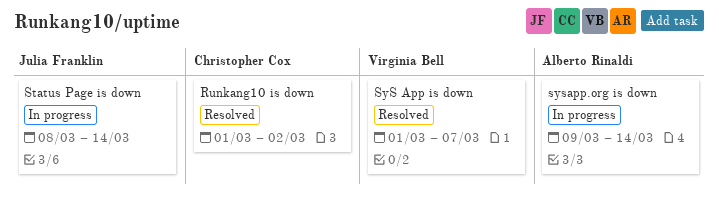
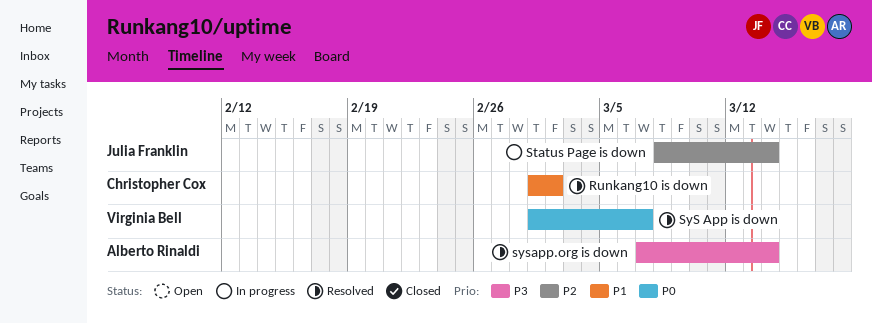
sysapp.org is down, status: In progress -> Resolved
sysapp.org is down, start: Mar 9 -> Mar 7

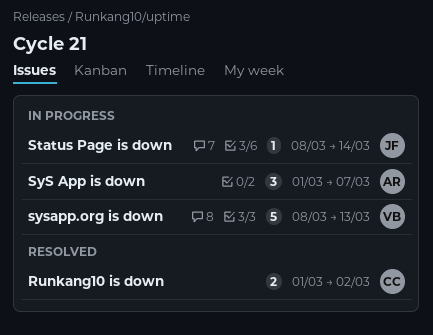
SyS App is down, status: Resolved -> In progress
SyS App is down, owner: Virginia Bell -> Alberto Rinaldi
sysapp.org is down, status: Resolved -> In progress
sysapp.org is down, owner: Alberto Rinaldi -> Virginia Bell
sysapp.org is down, start: Mar 7 -> Mar 8
sysapp.org is down, due: Mar 14 -> Mar 13

